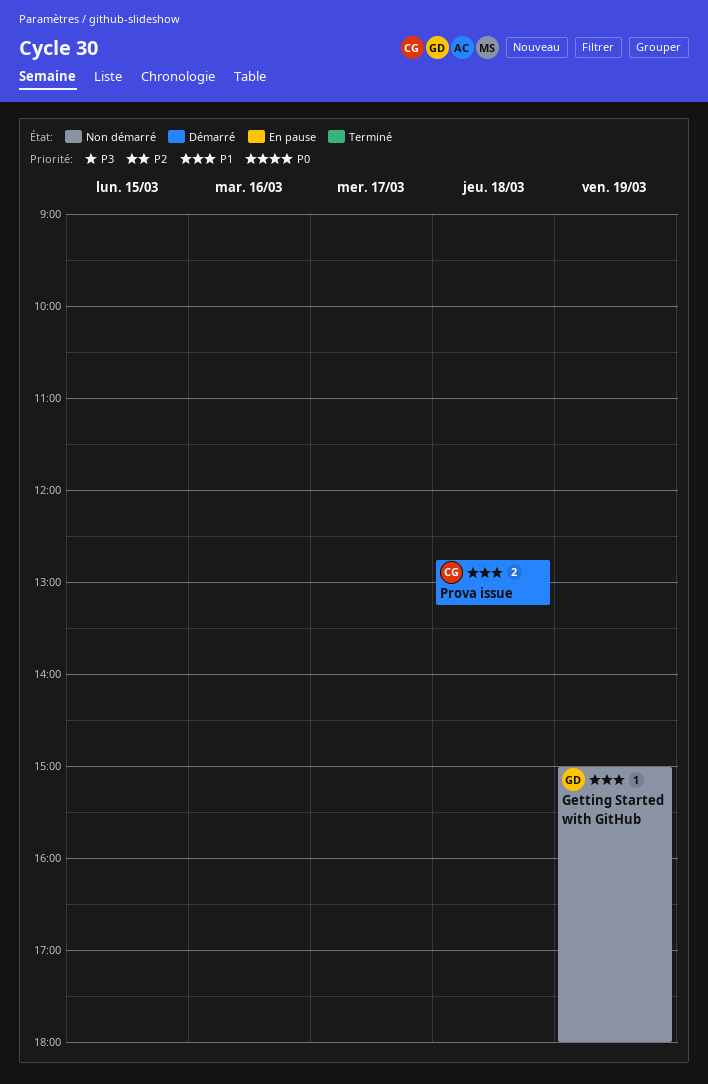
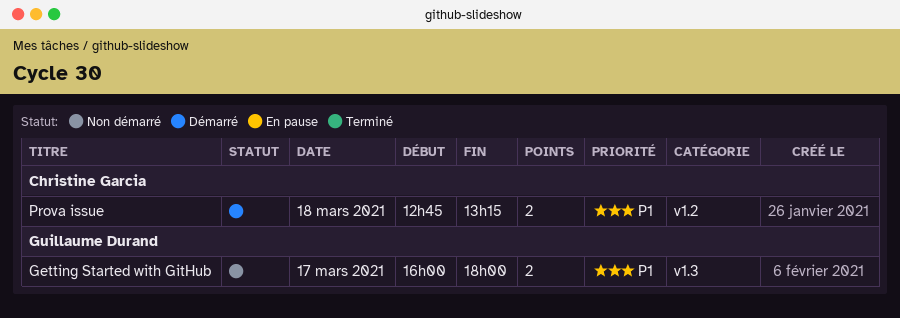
Getting Started with GitHub, estimate: 1 -> 2
Getting Started with GitHub, day: Mar 19 -> Mar 17
Getting Started with GitHub, begins: 15:00 -> 16:00

